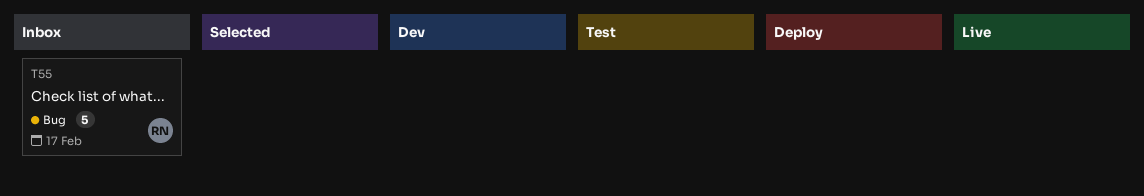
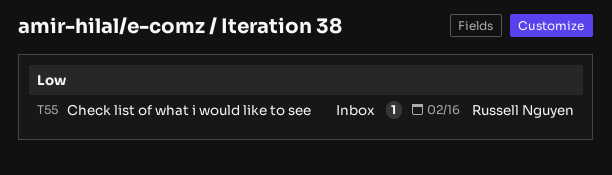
T55, estimate: 5 -> 1
T55, due: Feb 17 -> Feb 16

